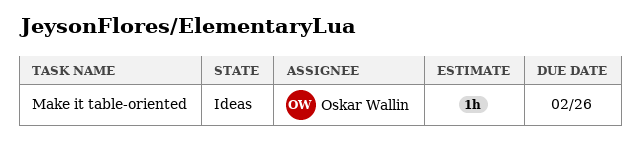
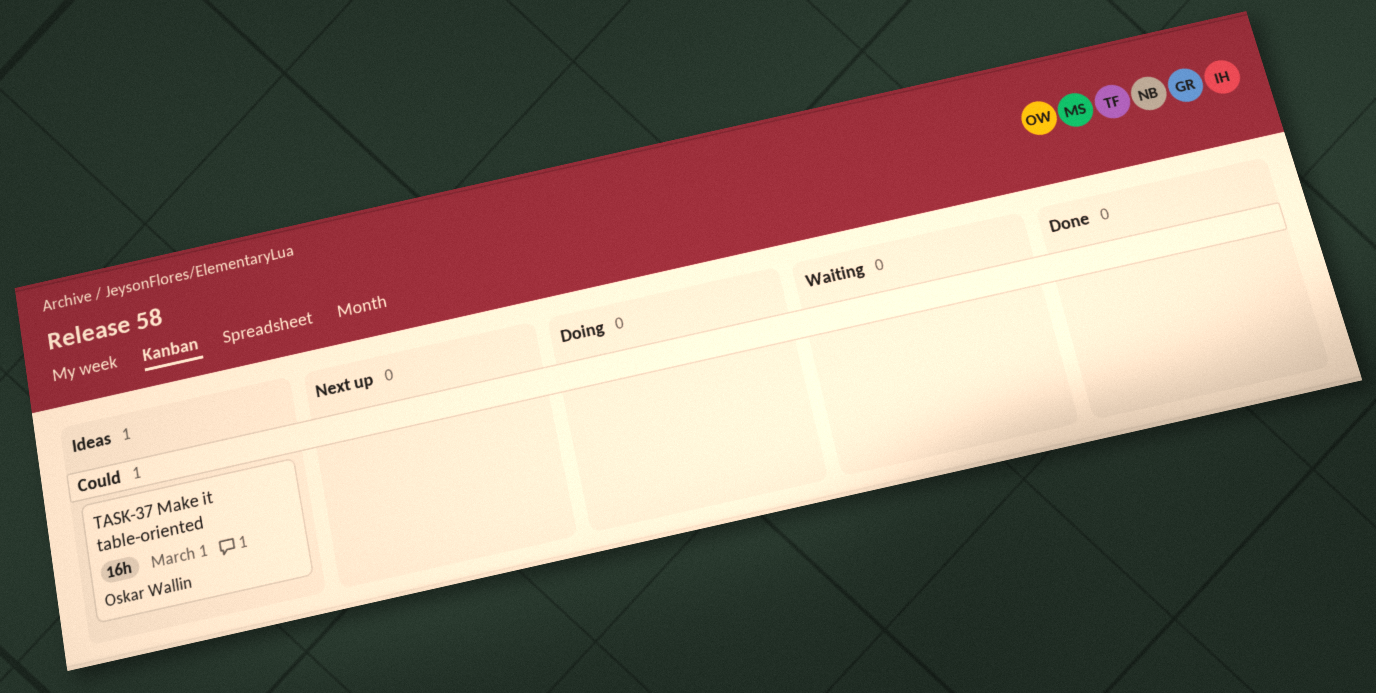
Make it table-oriented, estimate: 1h -> 16h
Make it table-oriented, due: Feb 26 -> Mar 1

